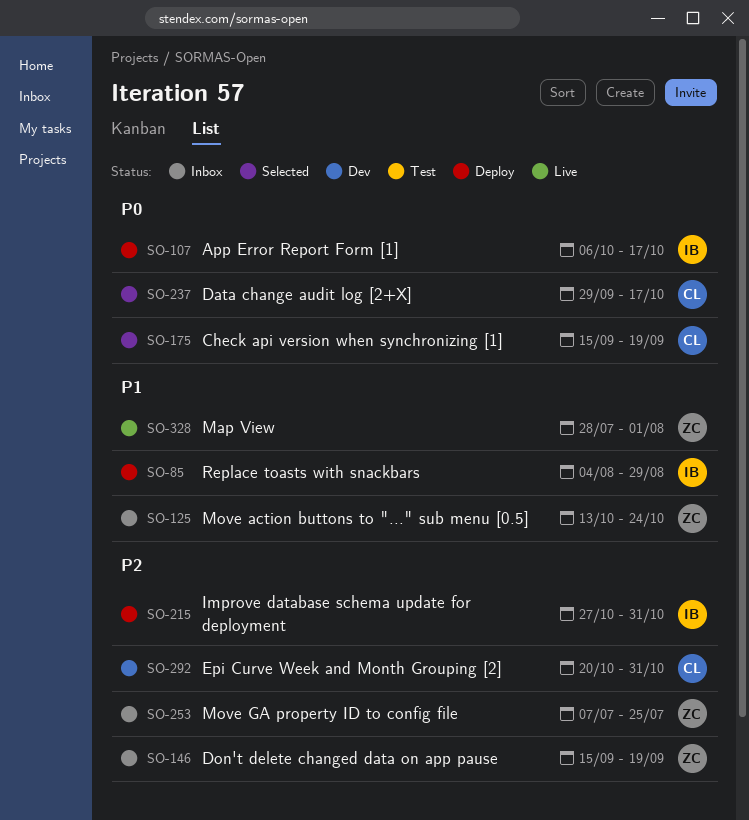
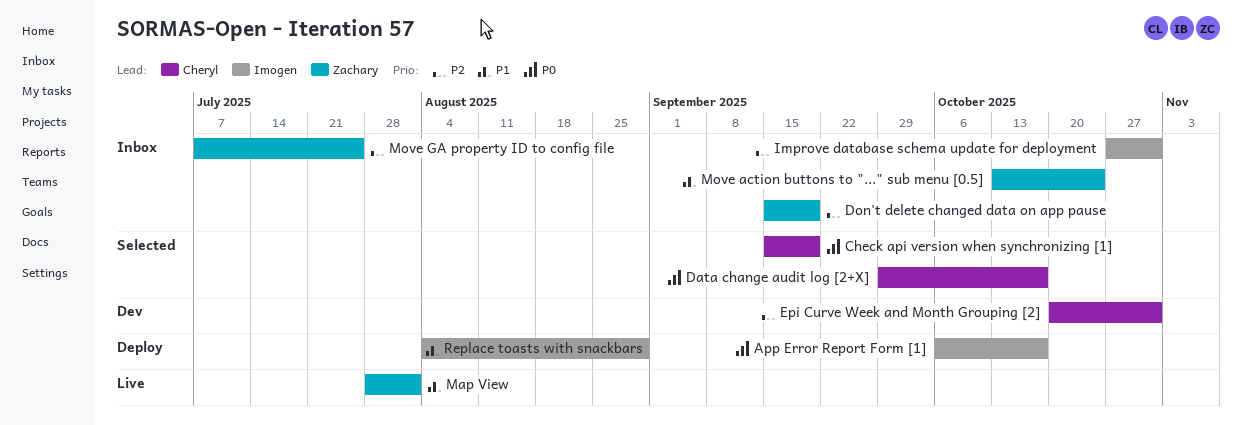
Improve database schema update for deployment, status: Deploy -> Inbox

